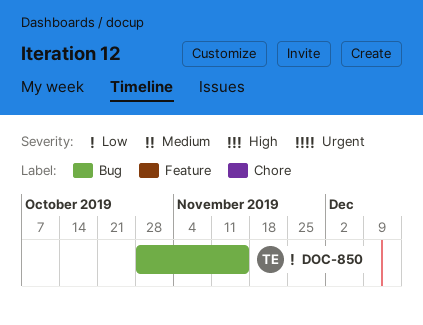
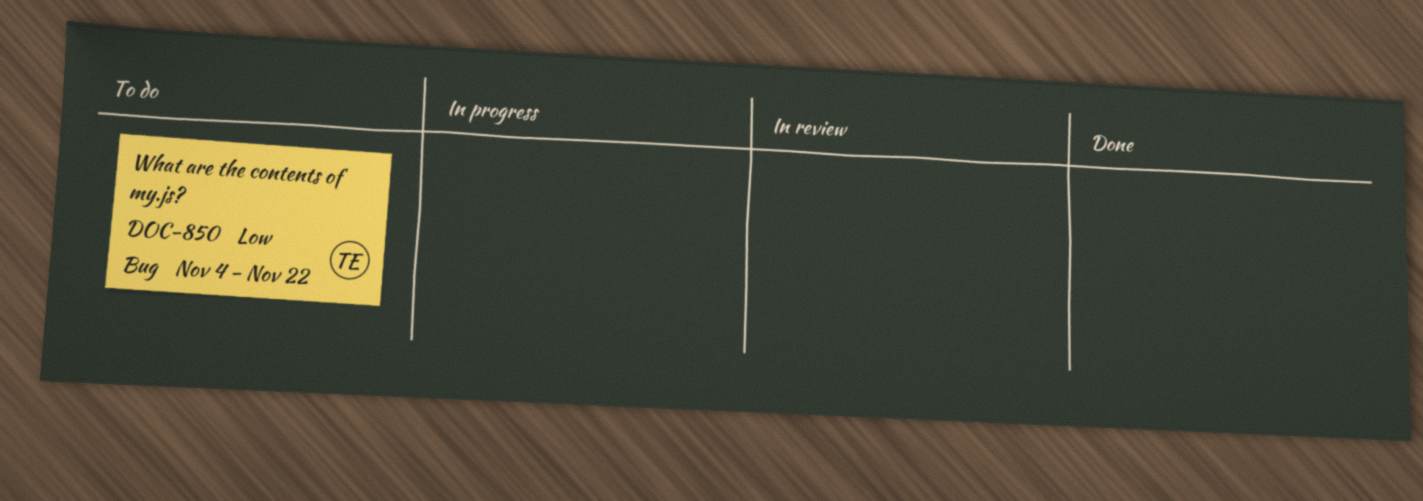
DOC-850, start: Oct 28 -> Nov 4
DOC-850, due: Nov 15 -> Nov 22

